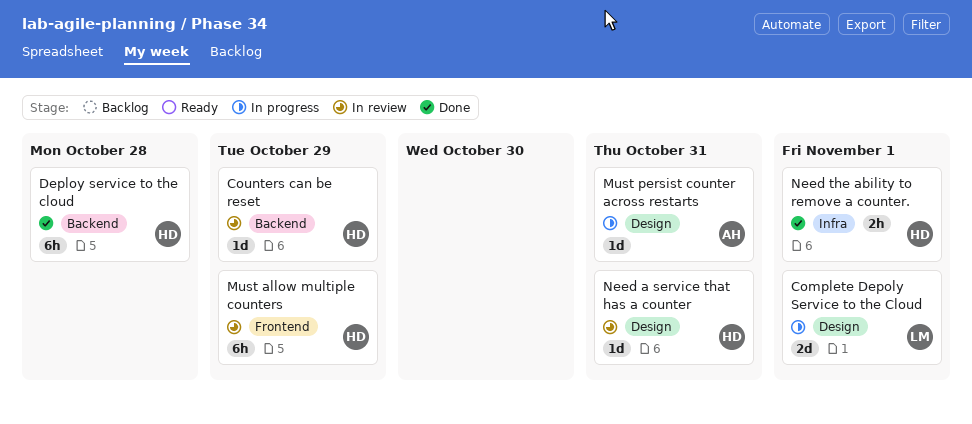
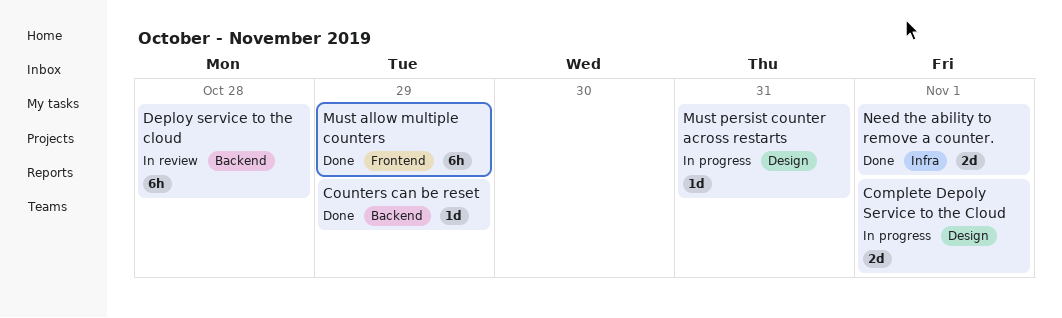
Counters can be reset, status: In review -> Done
Deploy service to the cloud, status: Done -> In review
Must allow multiple counters, status: In review -> Done
Need a service that has a counter: present -> none
Need the ability to remove a counter., estimate: 2h -> 2d

